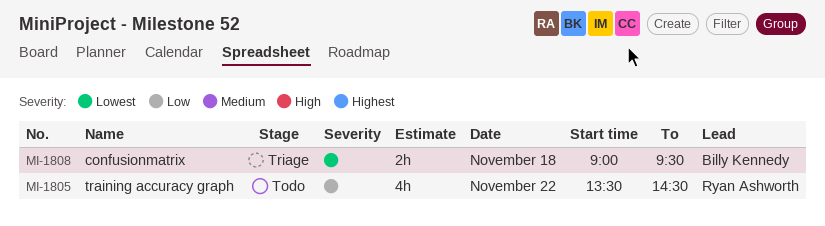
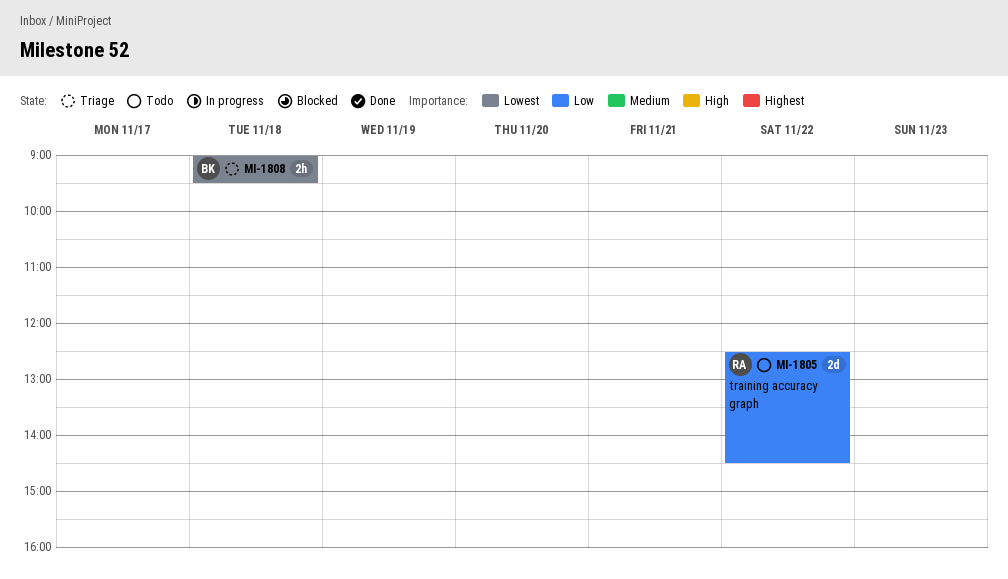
MI-1805, estimate: 4h -> 2d
MI-1805, begins: 13:30 -> 12:30

